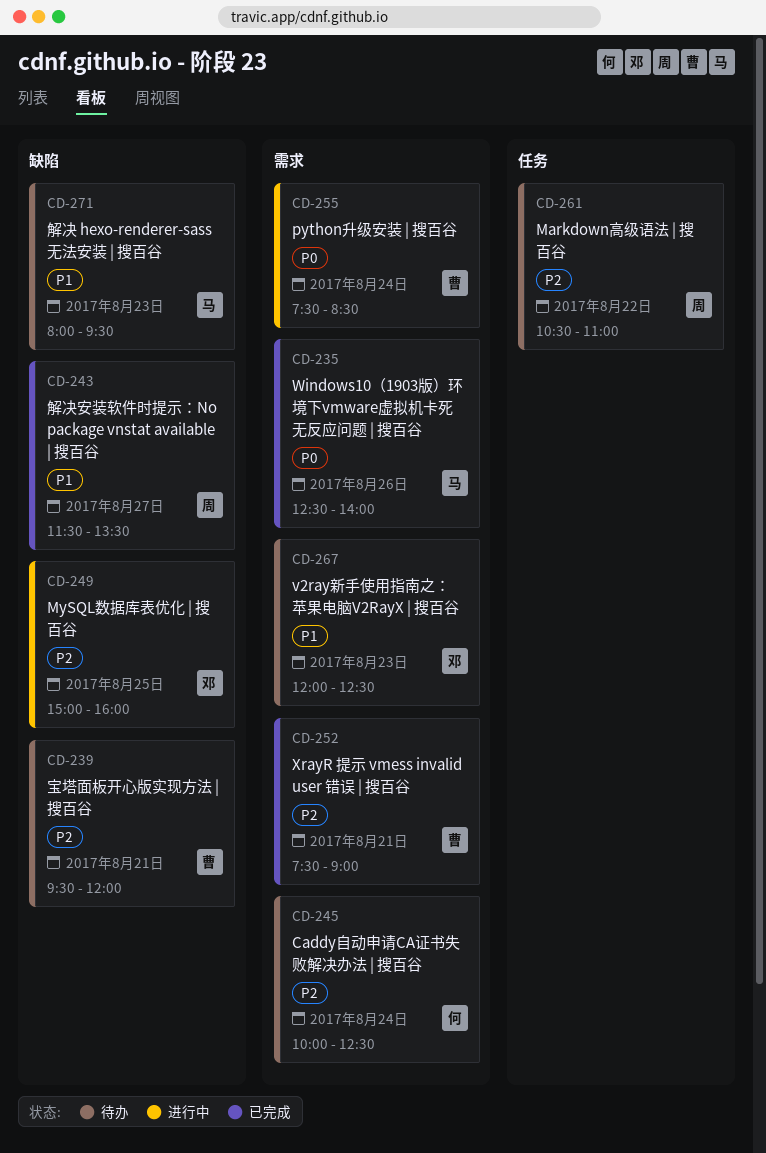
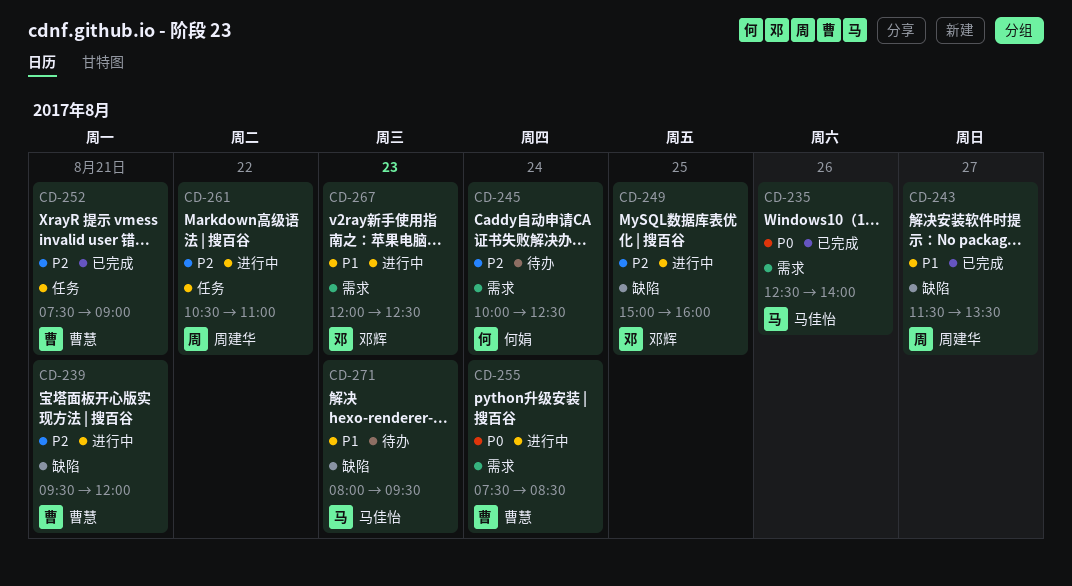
CD-239, status: 待办 -> 进行中
CD-252, label: 需求 -> 任务
CD-261, status: 待办 -> 进行中
CD-267, status: 待办 -> 进行中

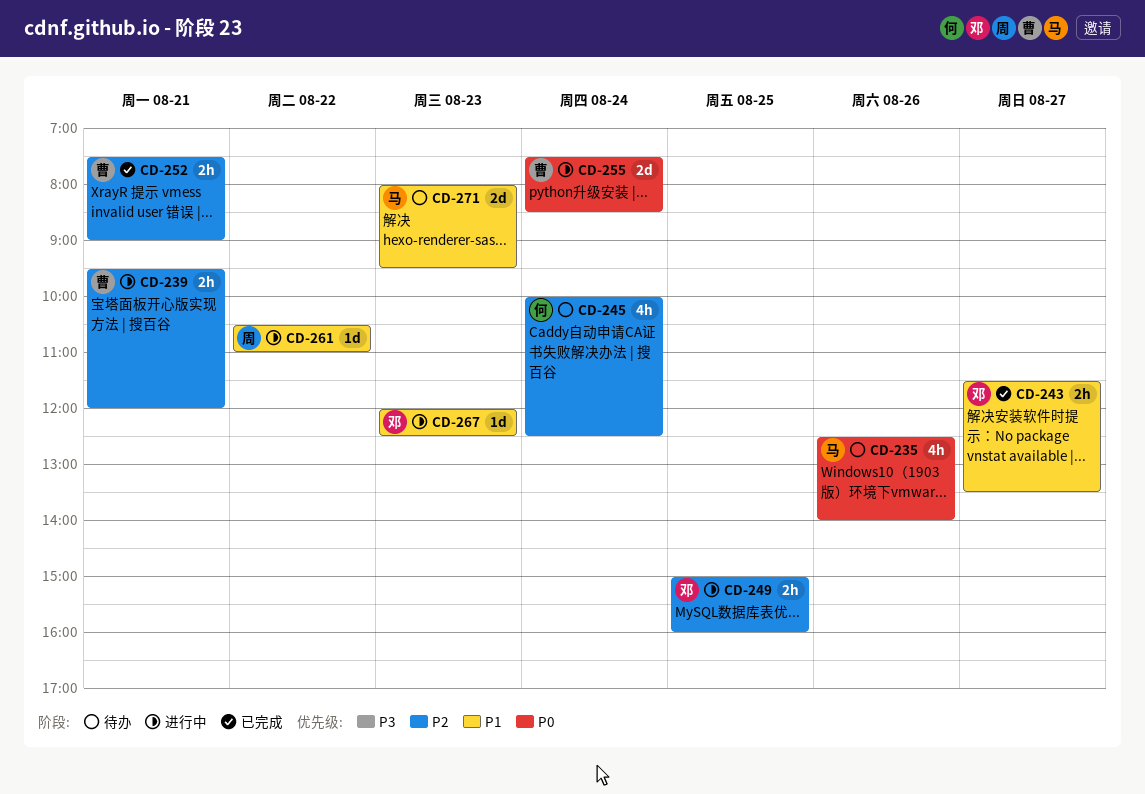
CD-235, status: 已完成 -> 待办
CD-243, owner: 周建华 -> 邓辉
CD-261, priority: P2 -> P1

